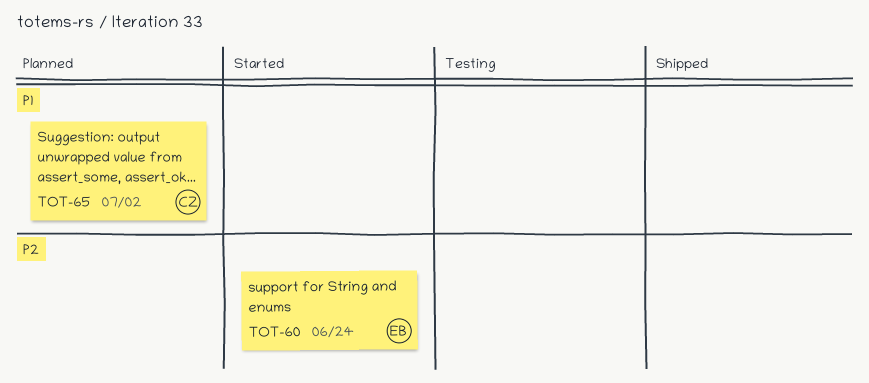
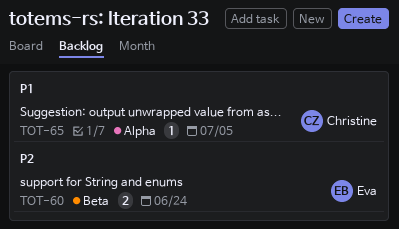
TOT-65, due: Jul 2 -> Jul 5

